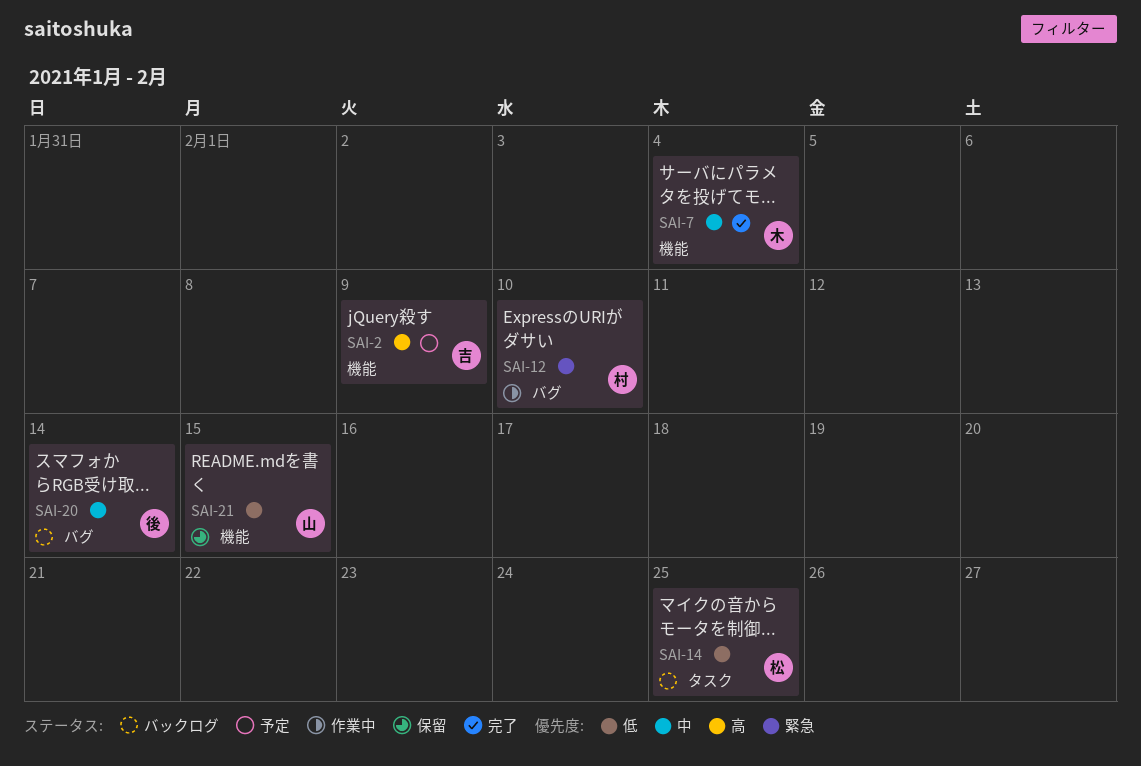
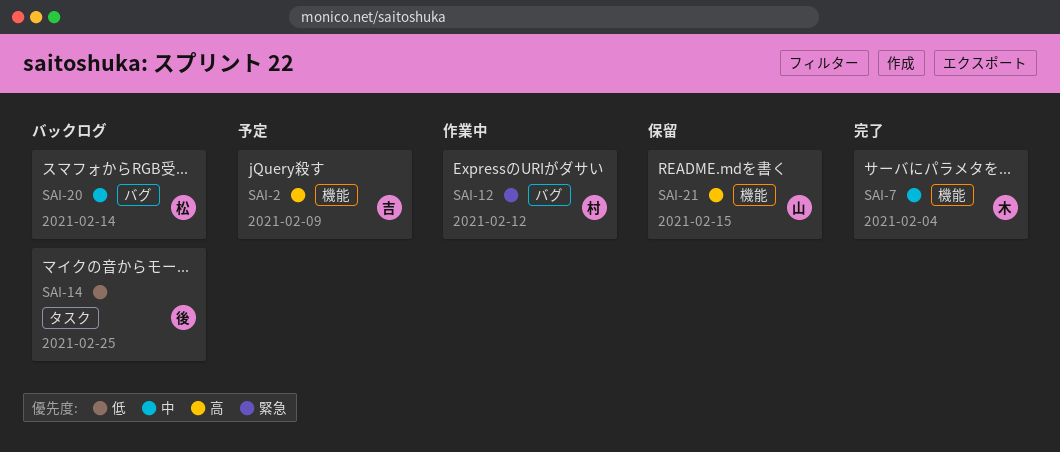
SAI-12, due: Feb 10 -> Feb 12
SAI-14, owner: 松 -> 後
SAI-20, owner: 後 -> 松
SAI-21, priority: 低 -> 高

